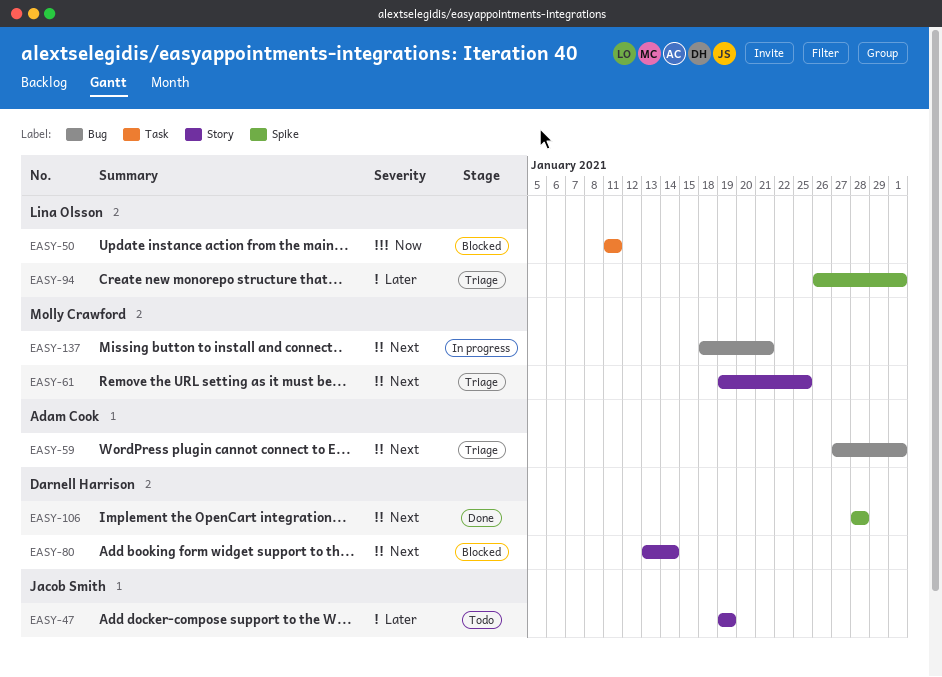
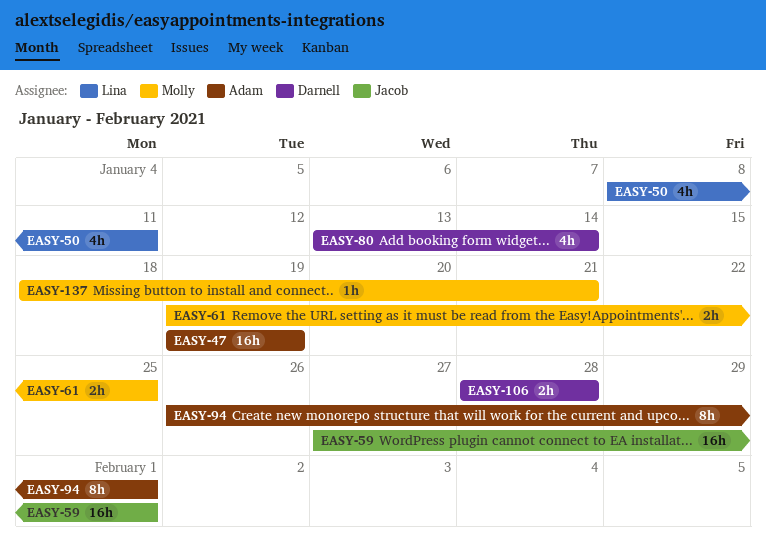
EASY-47, owner: Jacob Smith -> Adam Cook
EASY-50, start: Jan 11 -> Jan 8
EASY-59, owner: Adam Cook -> Jacob Smith
EASY-94, owner: Lina Olsson -> Adam Cook

